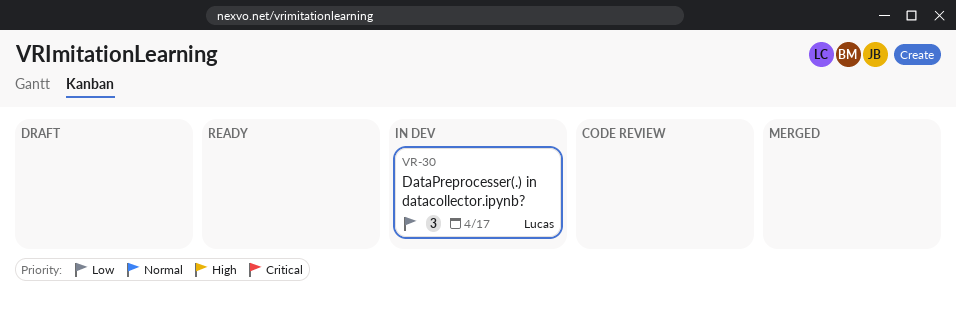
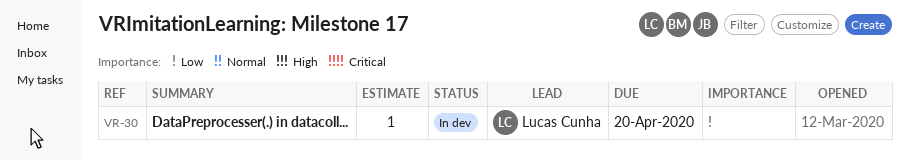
VR-30, estimate: 3 -> 1
VR-30, due: Apr 17 -> Apr 20

